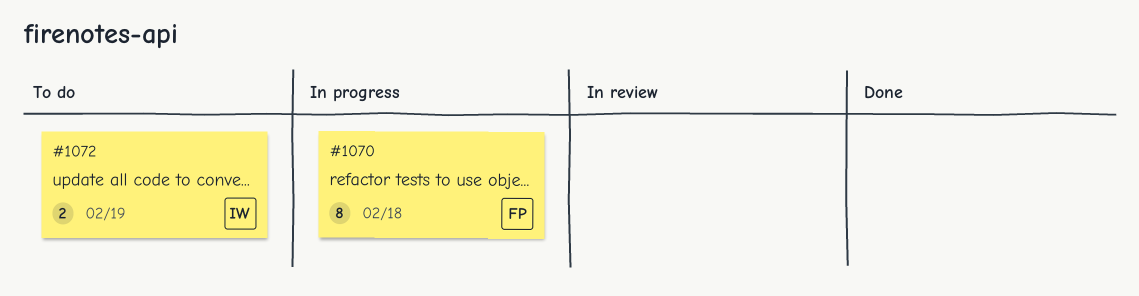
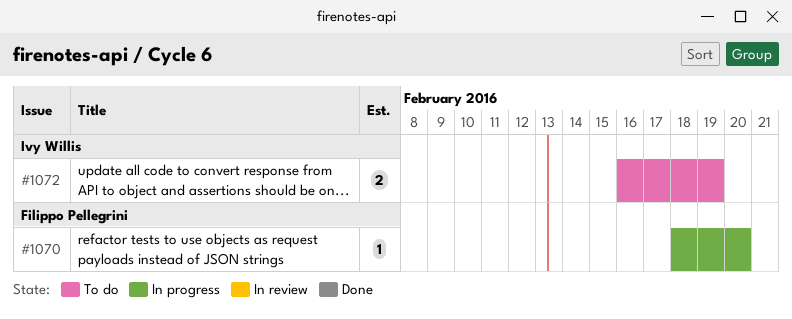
#1070, estimate: 8 -> 1
#1070, due: Feb 18 -> Feb 20

